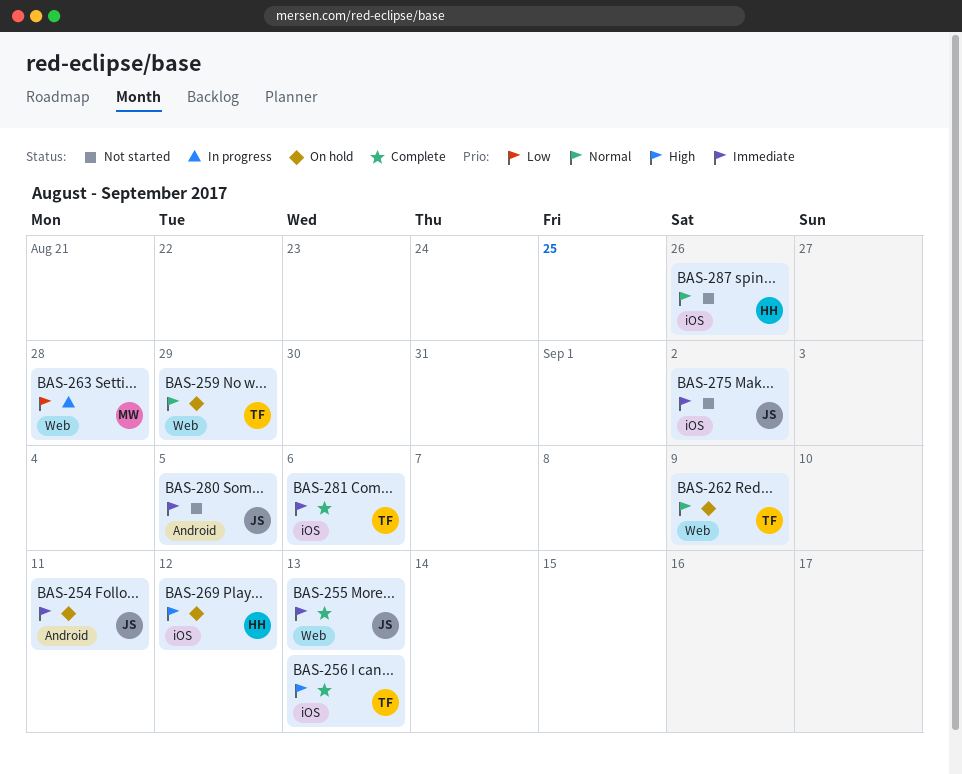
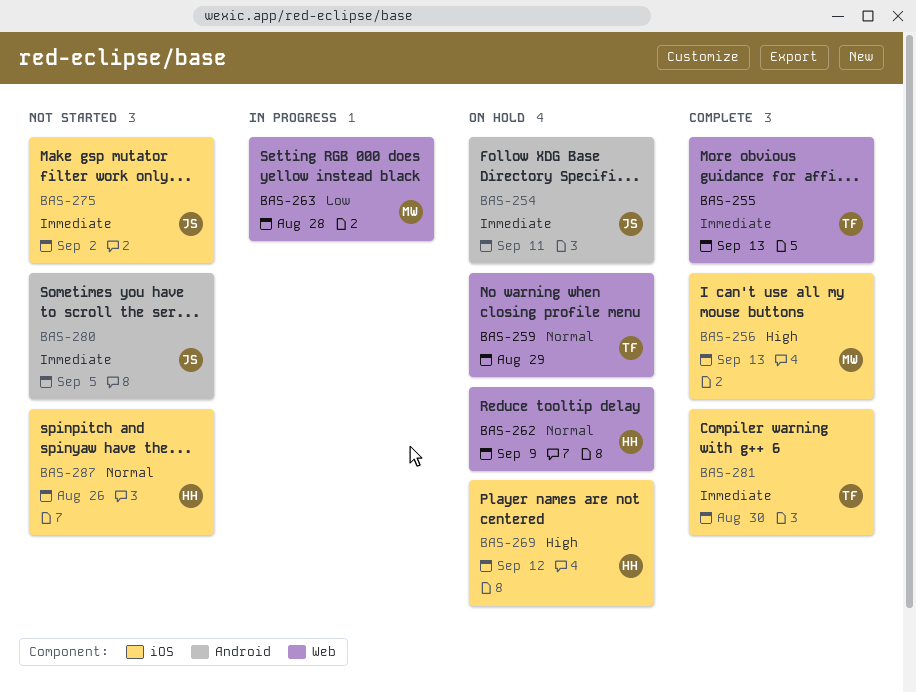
BAS-255, owner: JS -> TF
BAS-256, owner: TF -> MW
BAS-262, owner: TF -> HH
BAS-281, due: Sep 6 -> Aug 30

